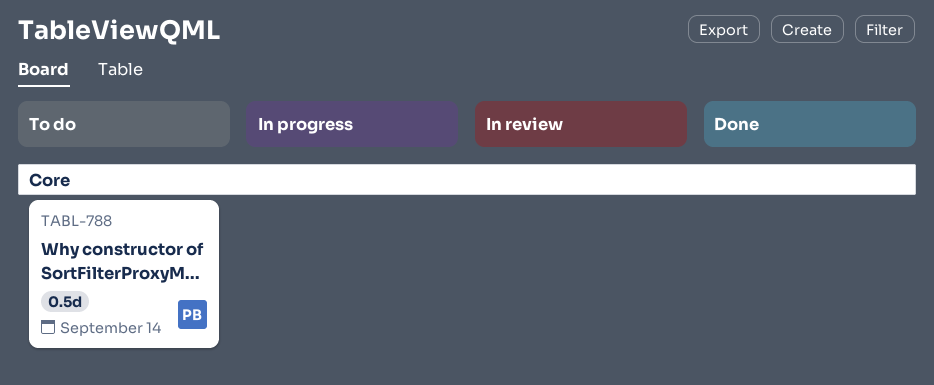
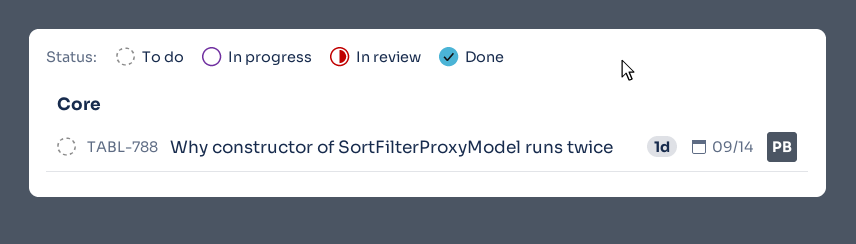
TABL-788, estimate: 0.5d -> 1d

